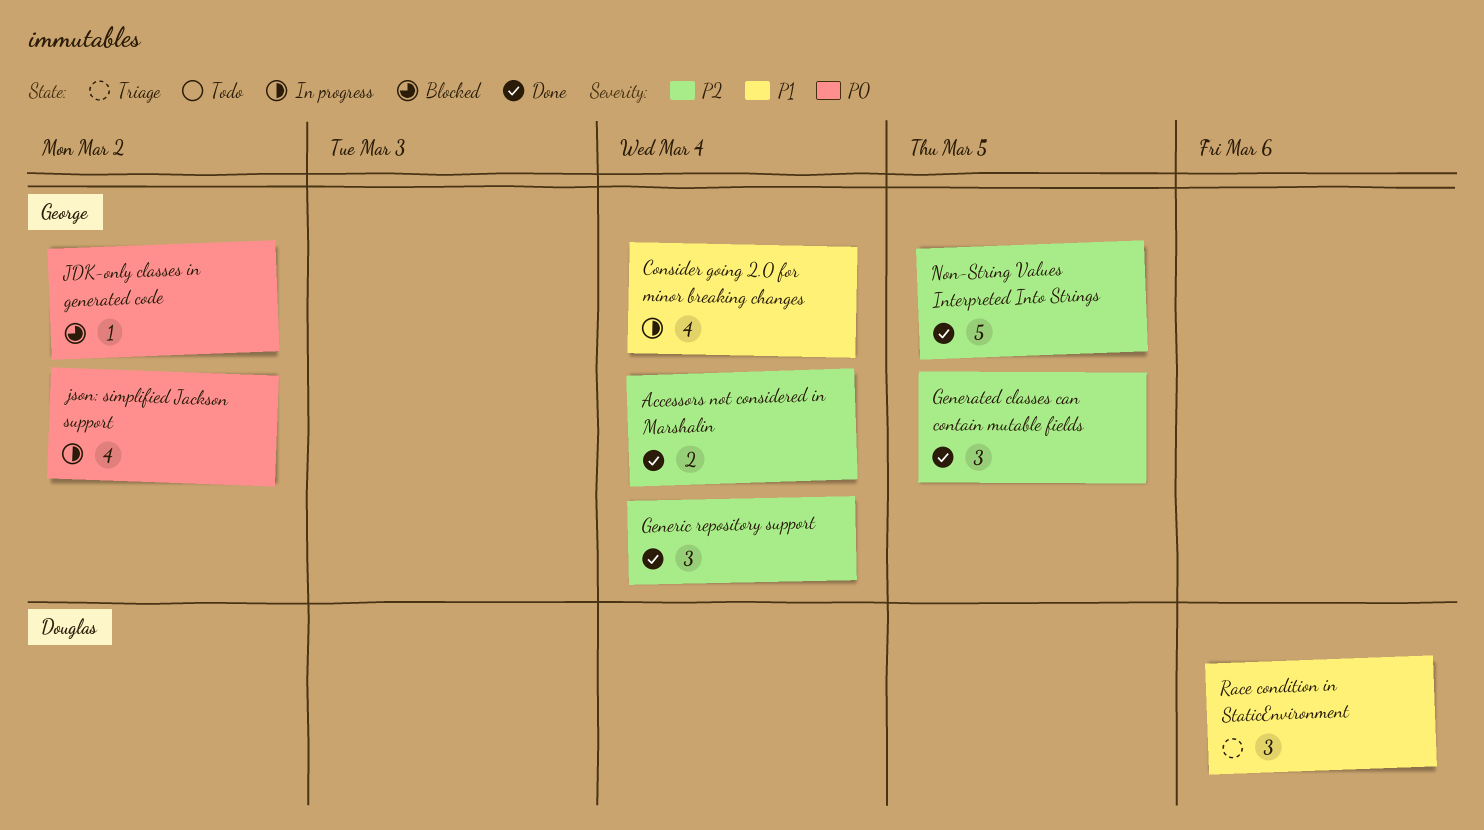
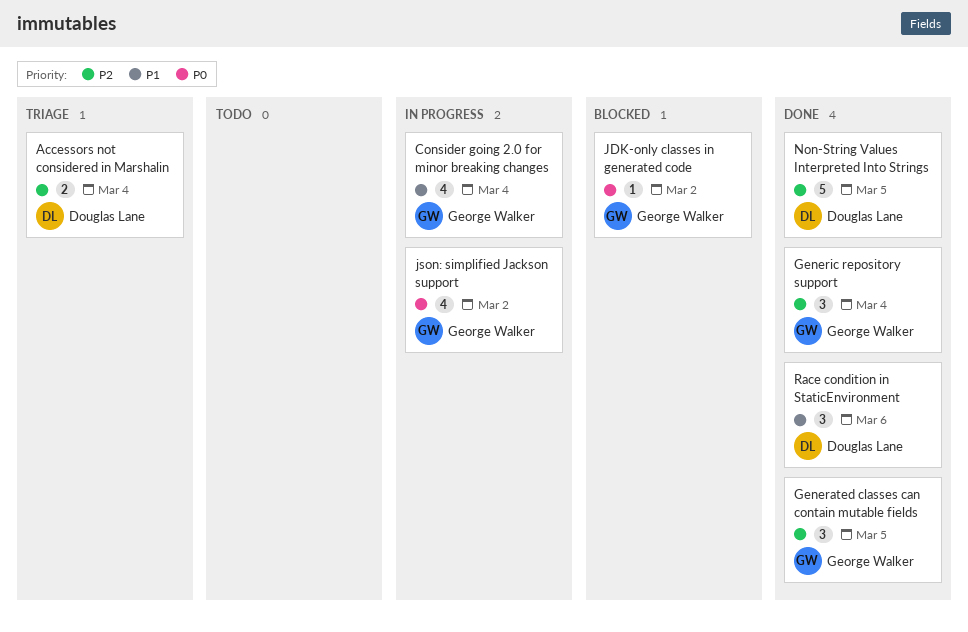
Accessors not considered in Marshalin, status: Done -> Triage
Accessors not considered in Marshalin, owner: George Walker -> Douglas Lane
Non-String Values Interpreted Into Strings, owner: George Walker -> Douglas Lane
Race condition in StaticEnvironment, status: Triage -> Done

